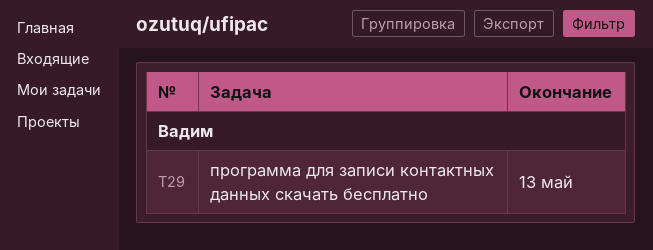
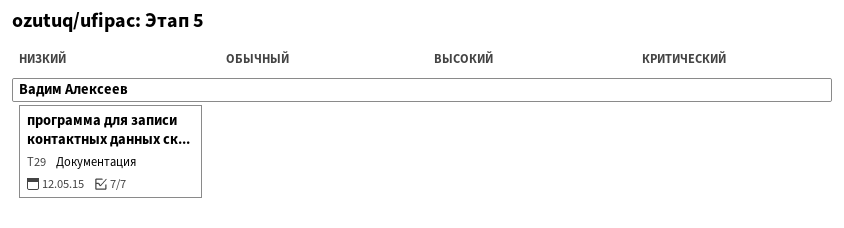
T29, due: May 13 -> May 12

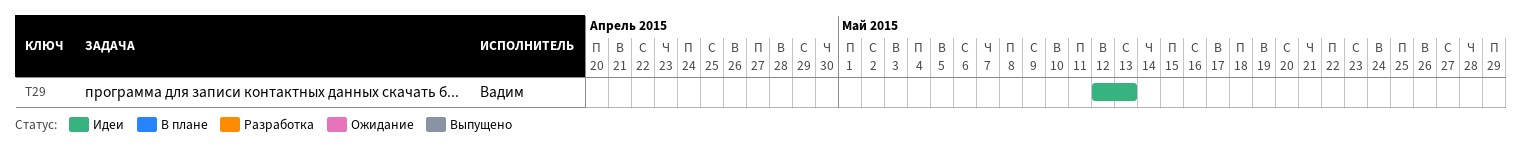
T29, due: May 12 -> May 13

